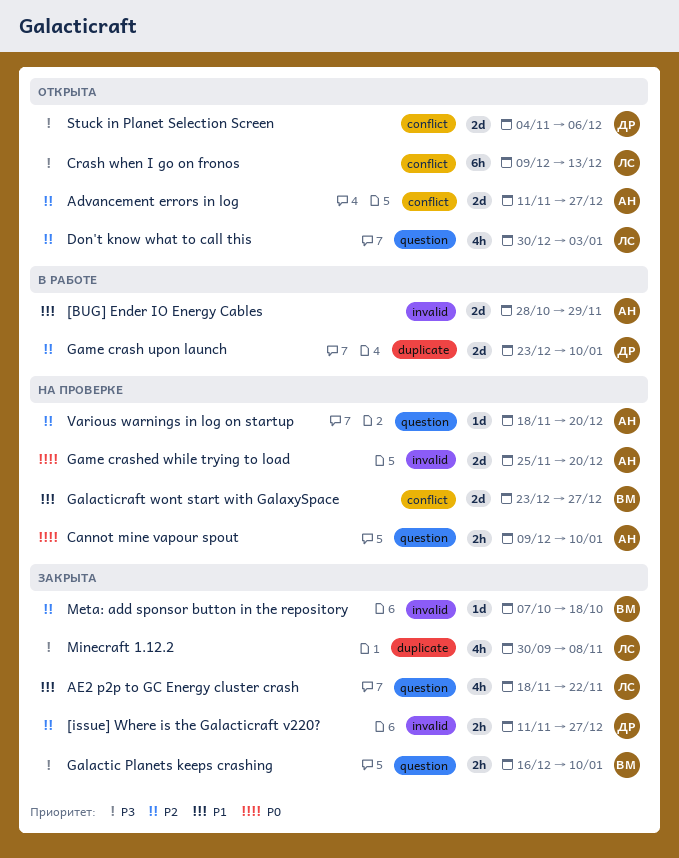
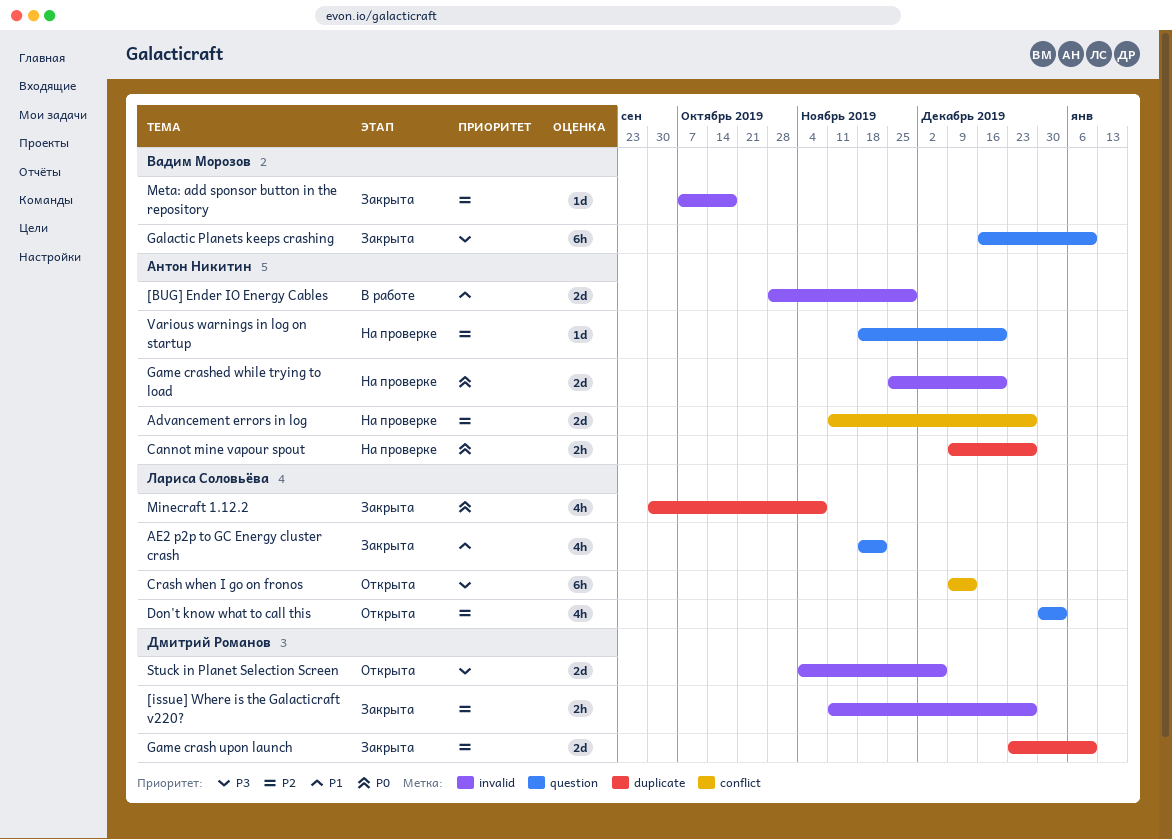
Advancement errors in log, status: Открыта -> На проверке
Cannot mine vapour spout, label: question -> duplicate
Cannot mine vapour spout, due: Jan 10 -> Dec 27
Galactic Planets keeps crashing, estimate: 2h -> 6h
Galacticraft wont start with GalaxySpace: present -> none
Game crash upon launch, status: В работе -> Закрыта
Minecraft 1.12.2, priority: P3 -> P0
Stuck in Planet Selection Screen, label: conflict -> invalid

